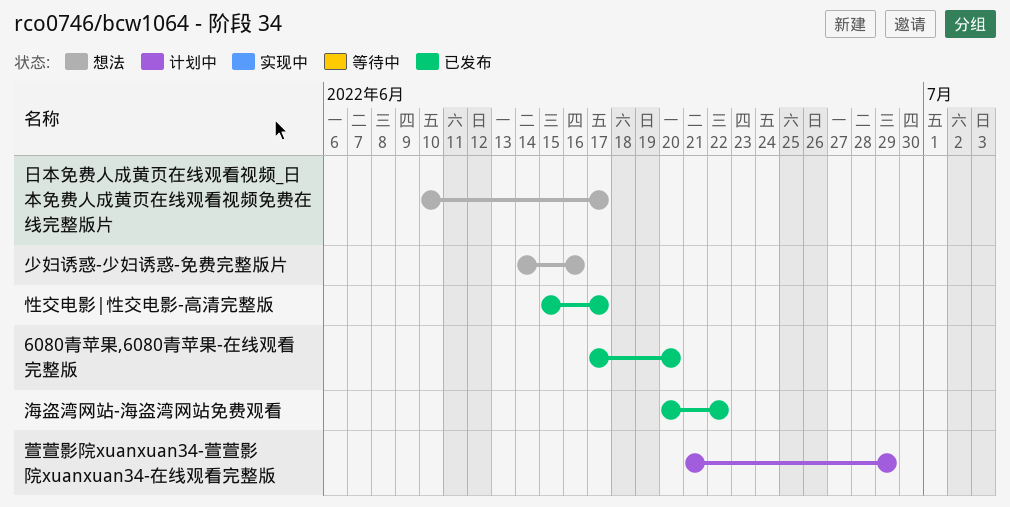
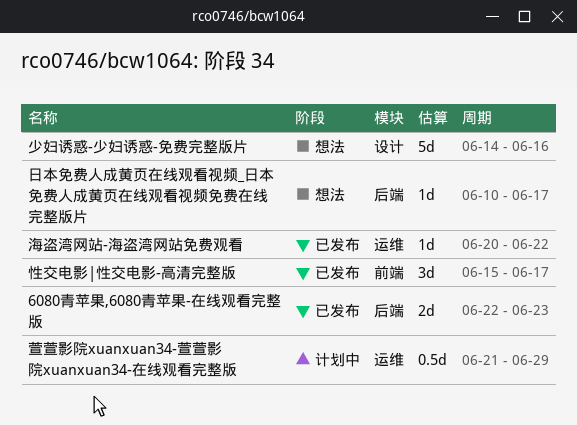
6080青苹果,6080青苹果-在线观看完整版, start: Jun 17 -> Jun 22
6080青苹果,6080青苹果-在线观看完整版, due: Jun 20 -> Jun 23

